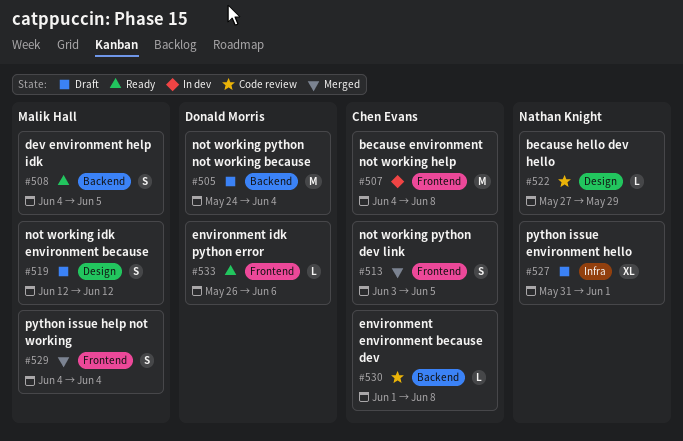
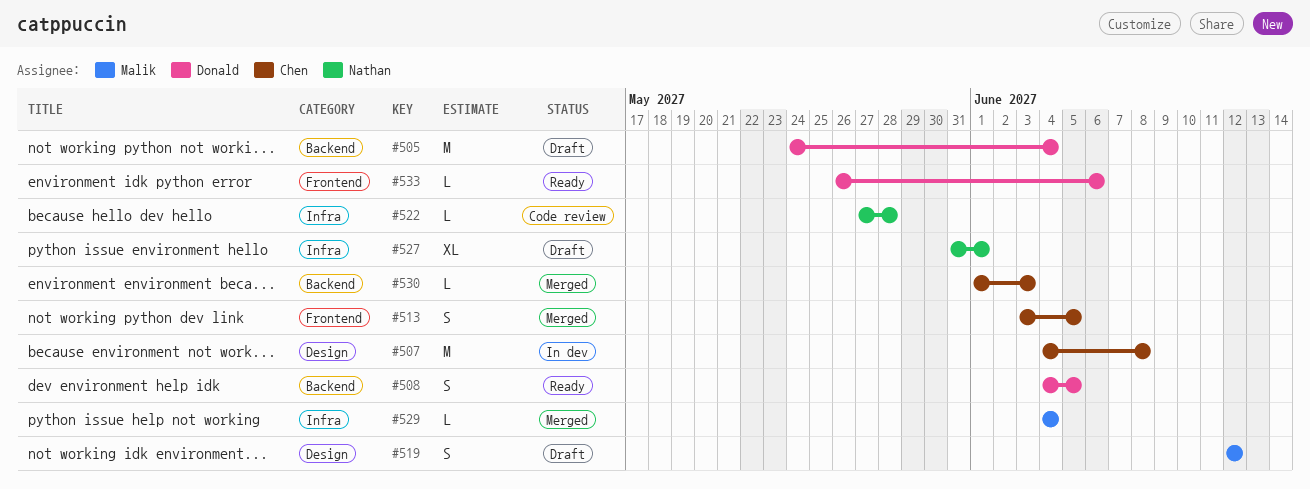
#507, label: Frontend -> Design
#508, owner: Malik Hall -> Donald Morris
#522, label: Design -> Infra
#522, due: May 29 -> May 28
#529, label: Frontend -> Infra
#529, estimate: S -> L
#530, status: Code review -> Merged
#530, due: Jun 8 -> Jun 3

